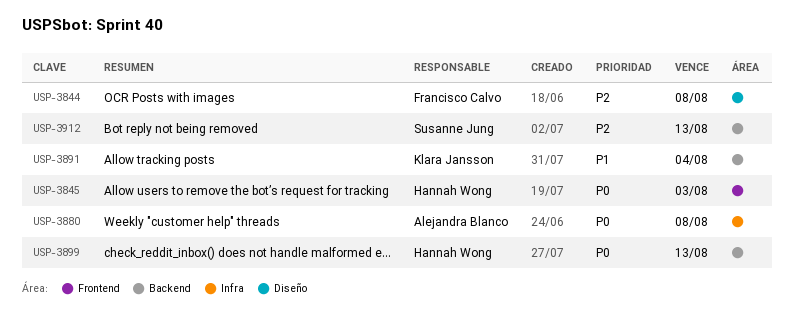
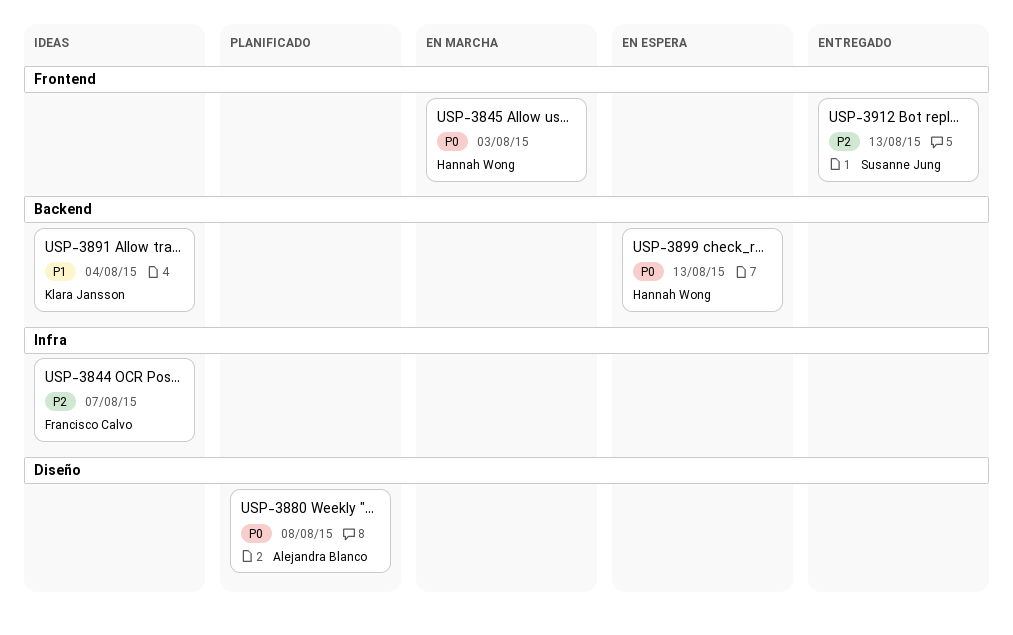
USP-3844, label: Diseño -> Infra
USP-3844, due: Aug 8 -> Aug 7
USP-3880, label: Infra -> Diseño
USP-3912, label: Backend -> Frontend

